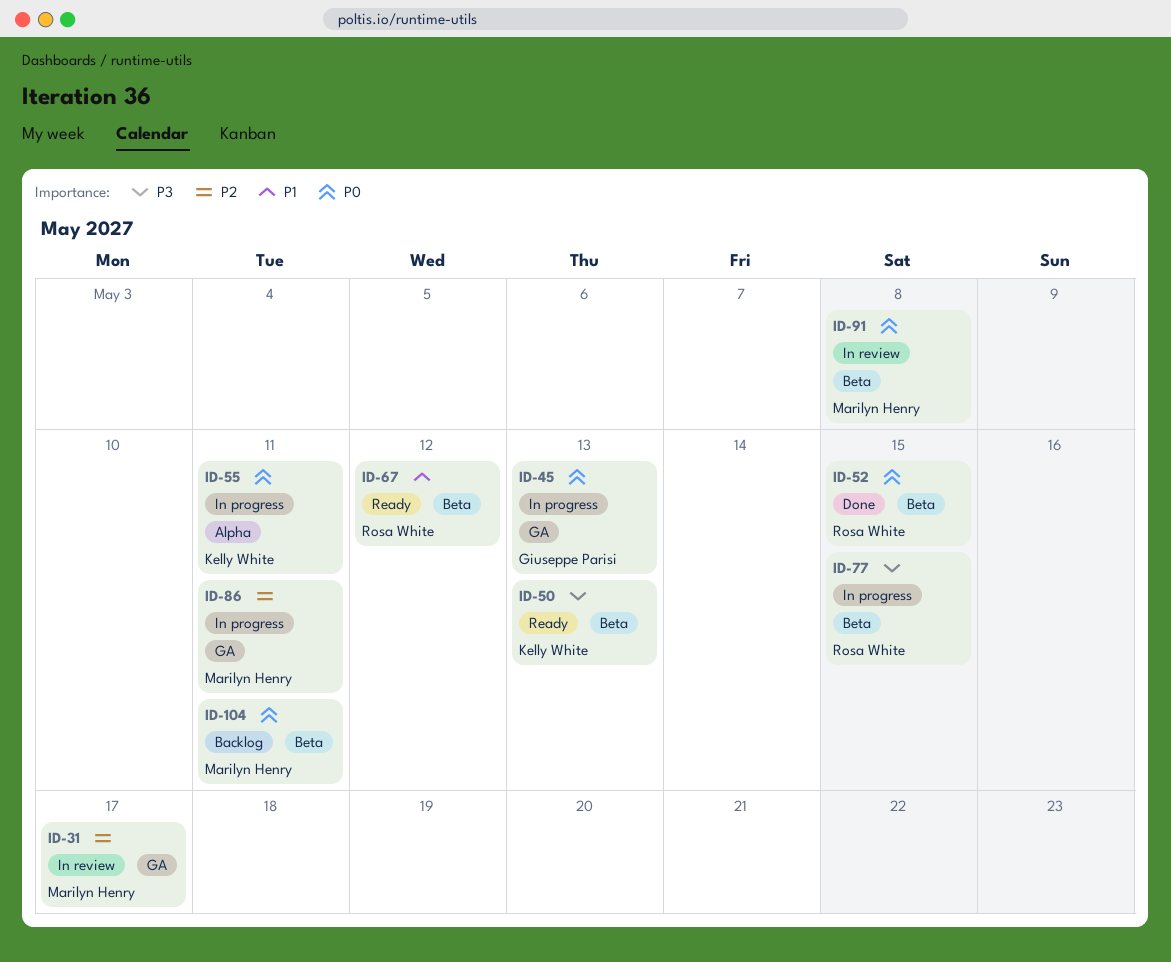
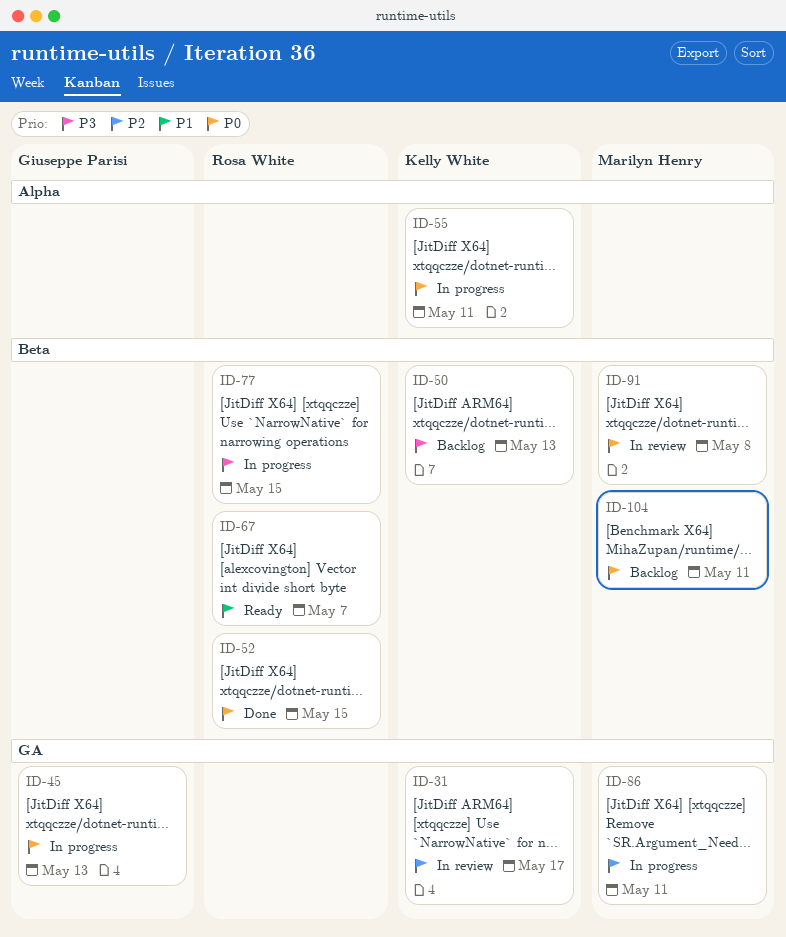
ID-31, owner: Marilyn Henry -> Kelly White
ID-50, status: Ready -> Backlog
ID-67, due: May 12 -> May 7

